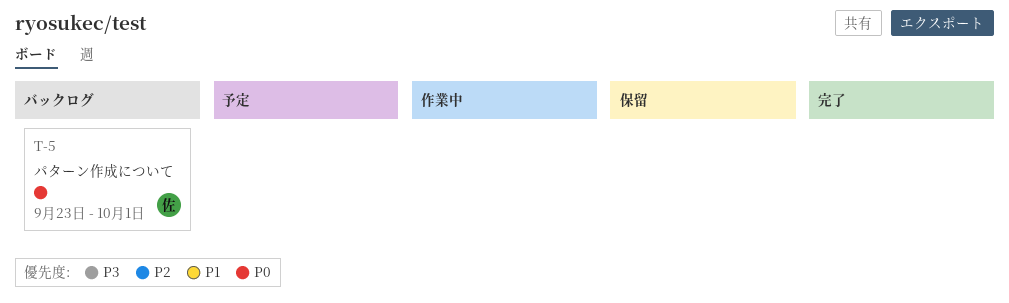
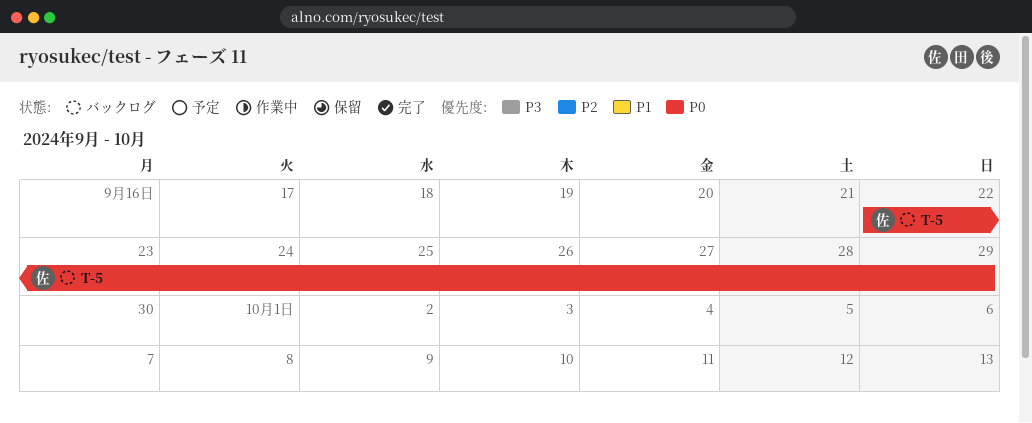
T-5, start: Sep 23 -> Sep 22
T-5, due: Oct 1 -> Sep 29

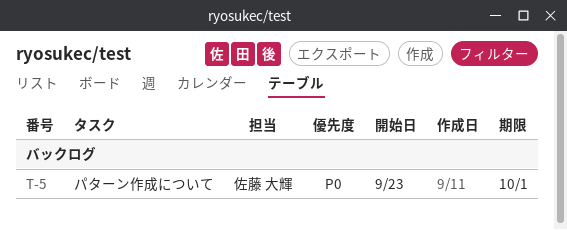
T-5, start: Sep 22 -> Sep 23
T-5, due: Sep 29 -> Oct 1

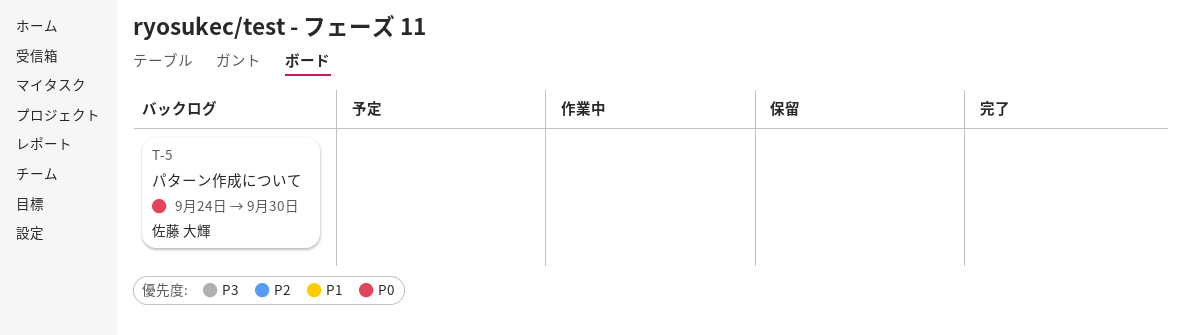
T-5, start: Sep 23 -> Sep 24
T-5, due: Oct 1 -> Sep 30

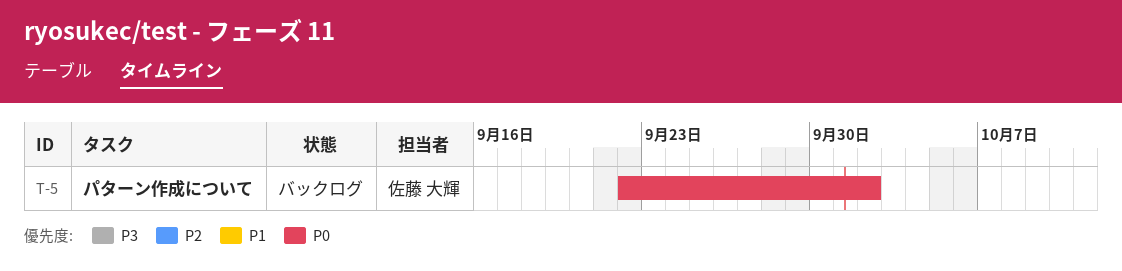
T-5, start: Sep 24 -> Sep 22
T-5, due: Sep 30 -> Oct 2

